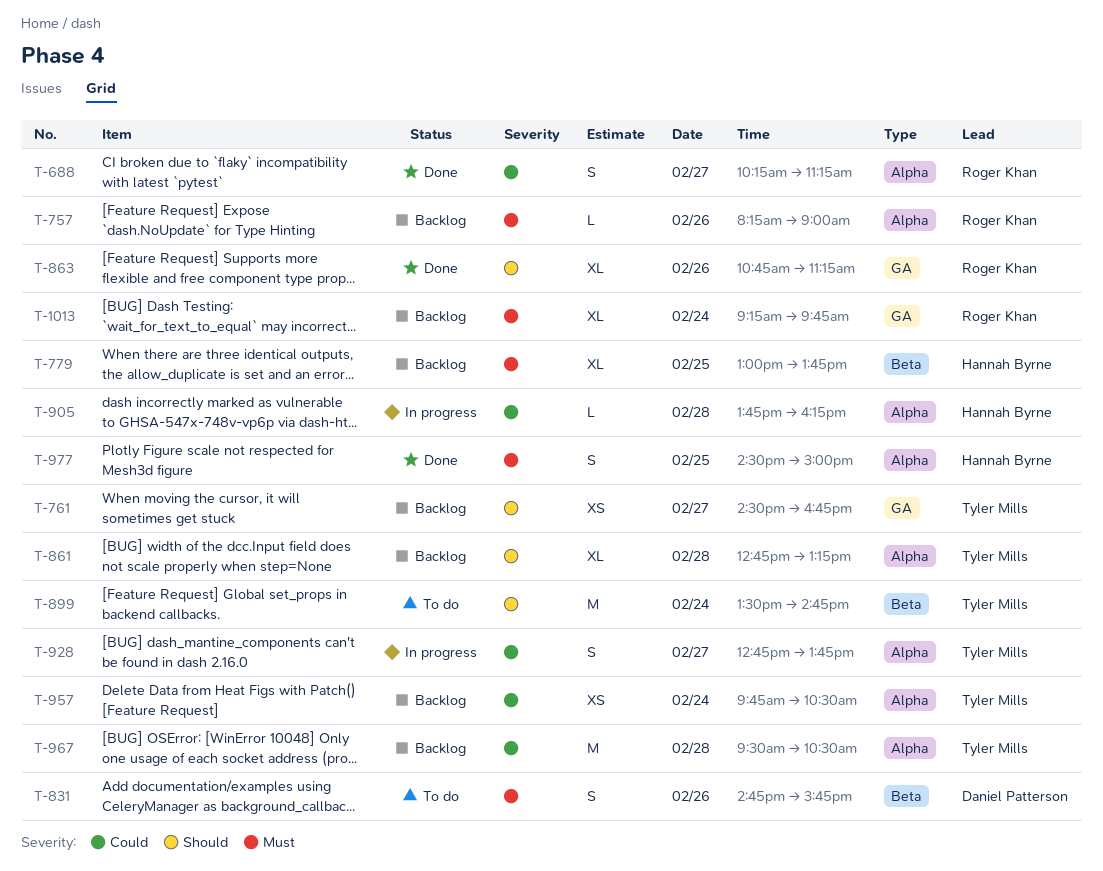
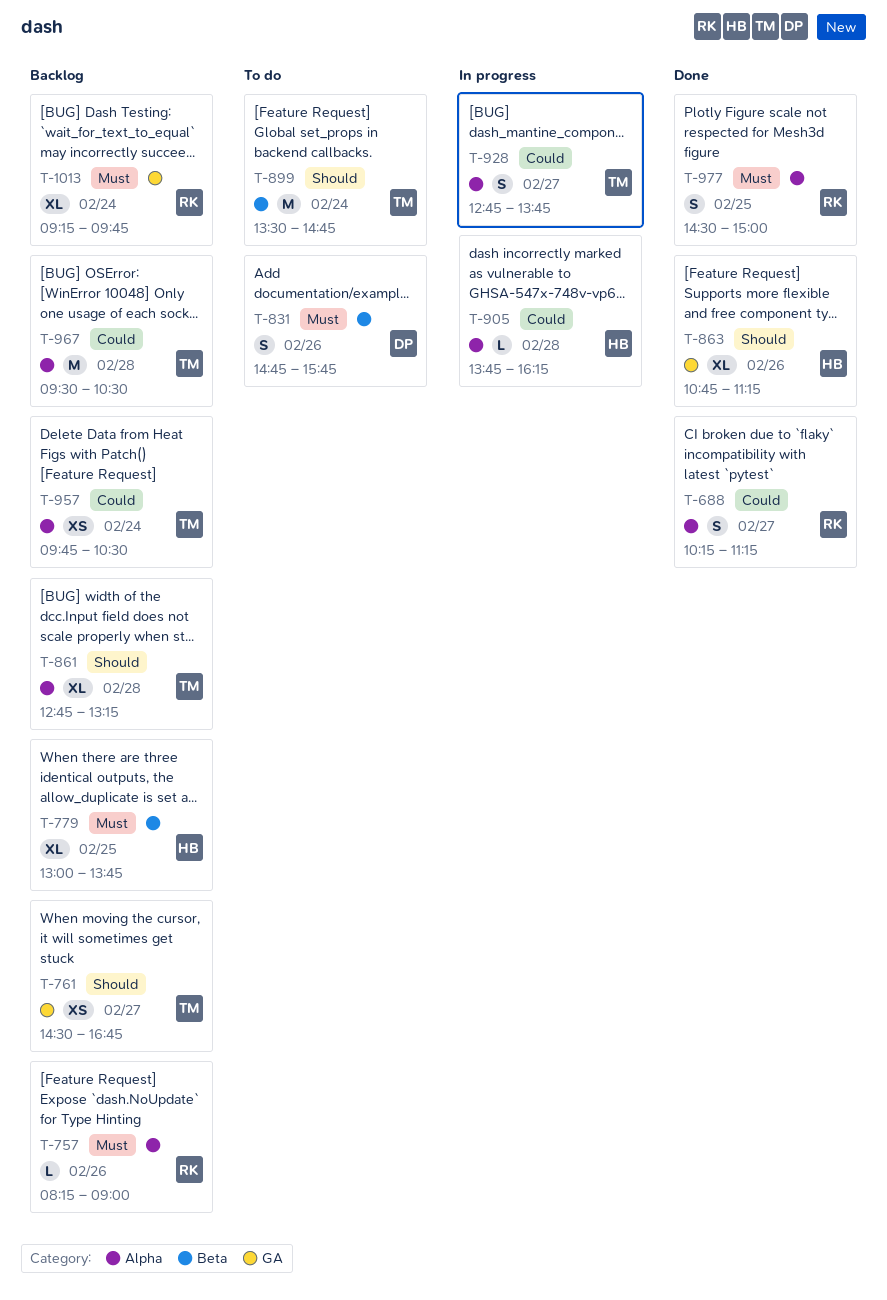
T-863, owner: Roger Khan -> Hannah Byrne
T-977, owner: Hannah Byrne -> Roger Khan

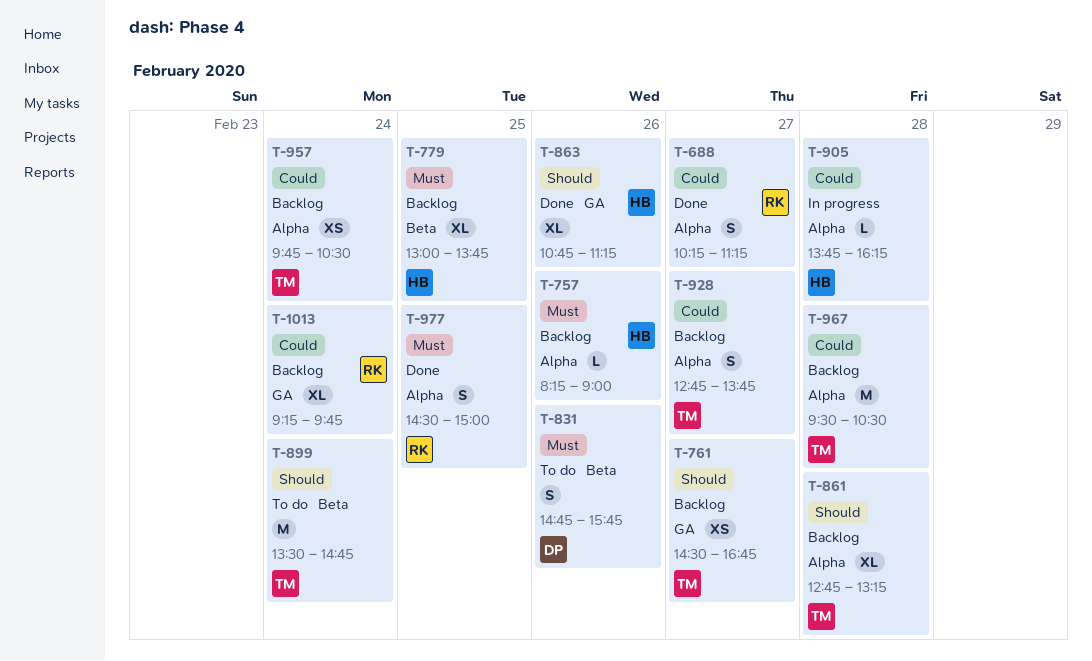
T-757, owner: RK -> HB
T-928, status: In progress -> Backlog
T-1013, priority: Must -> Could

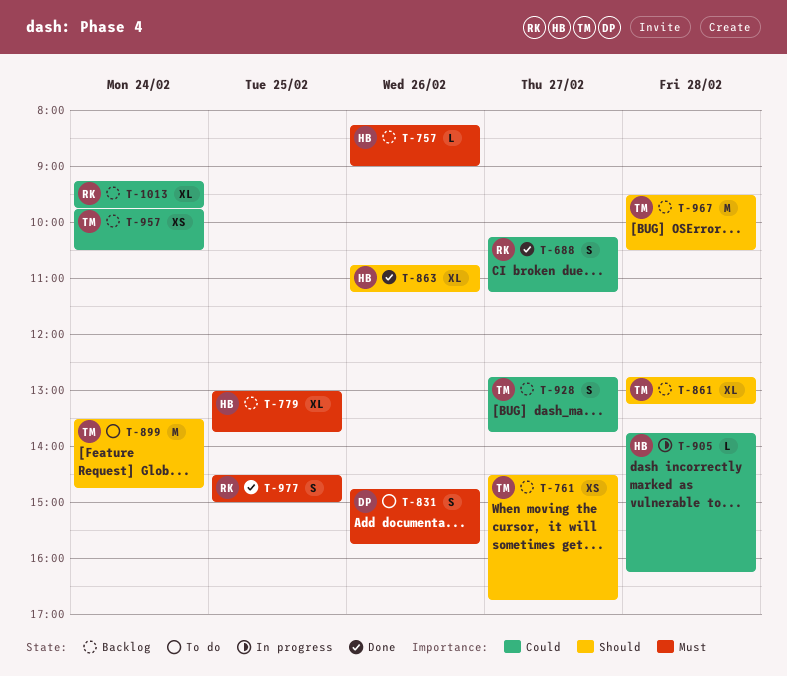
T-967, priority: Could -> Should

